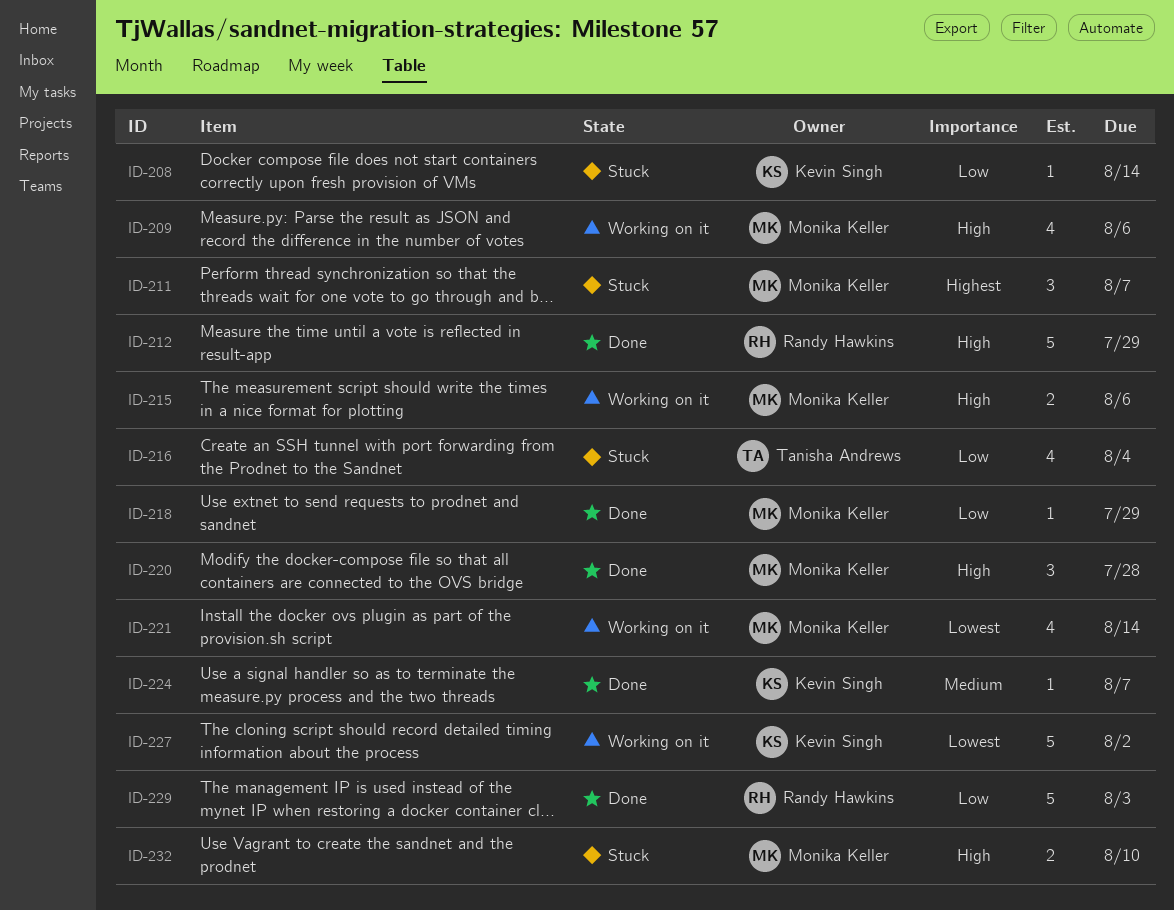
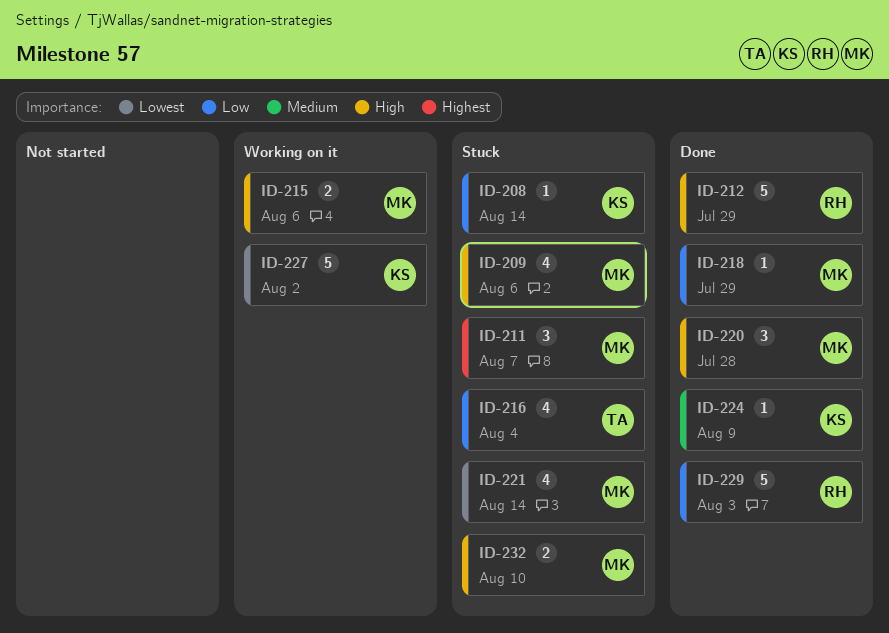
ID-209, status: Working on it -> Stuck
ID-221, status: Working on it -> Stuck
ID-224, due: Aug 7 -> Aug 9

